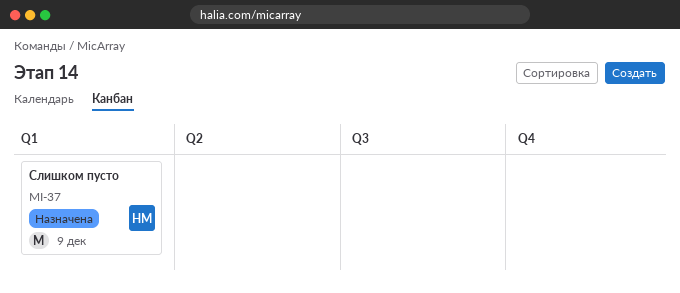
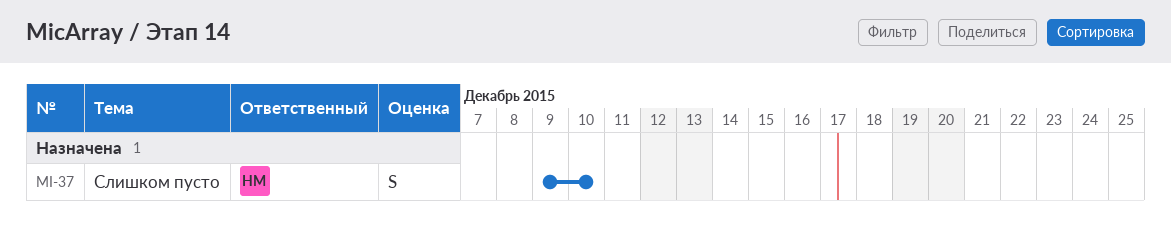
MI-37, estimate: M -> S
MI-37, due: Dec 9 -> Dec 10

